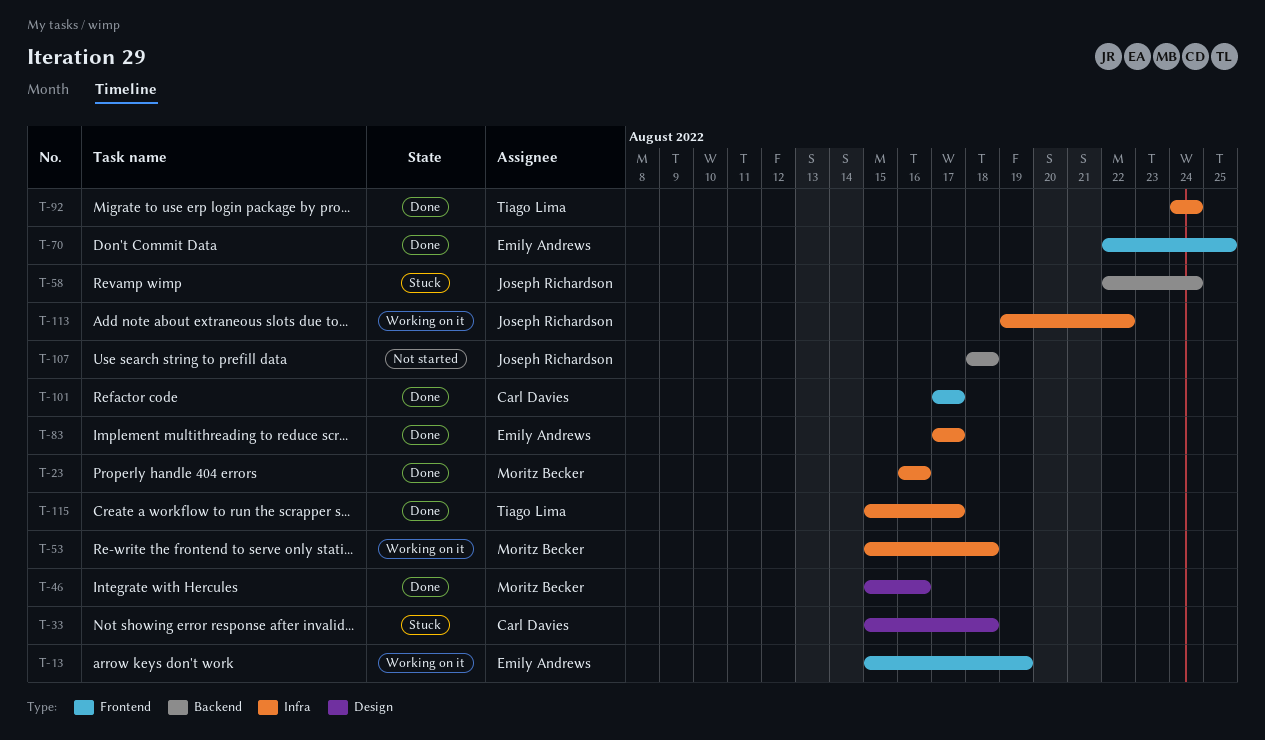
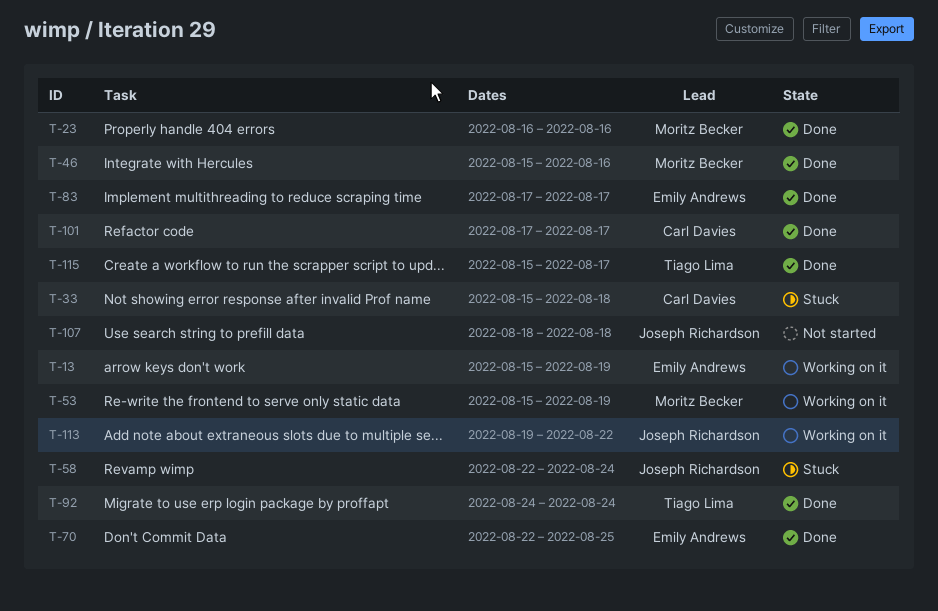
T-53, due: Aug 18 -> Aug 19

